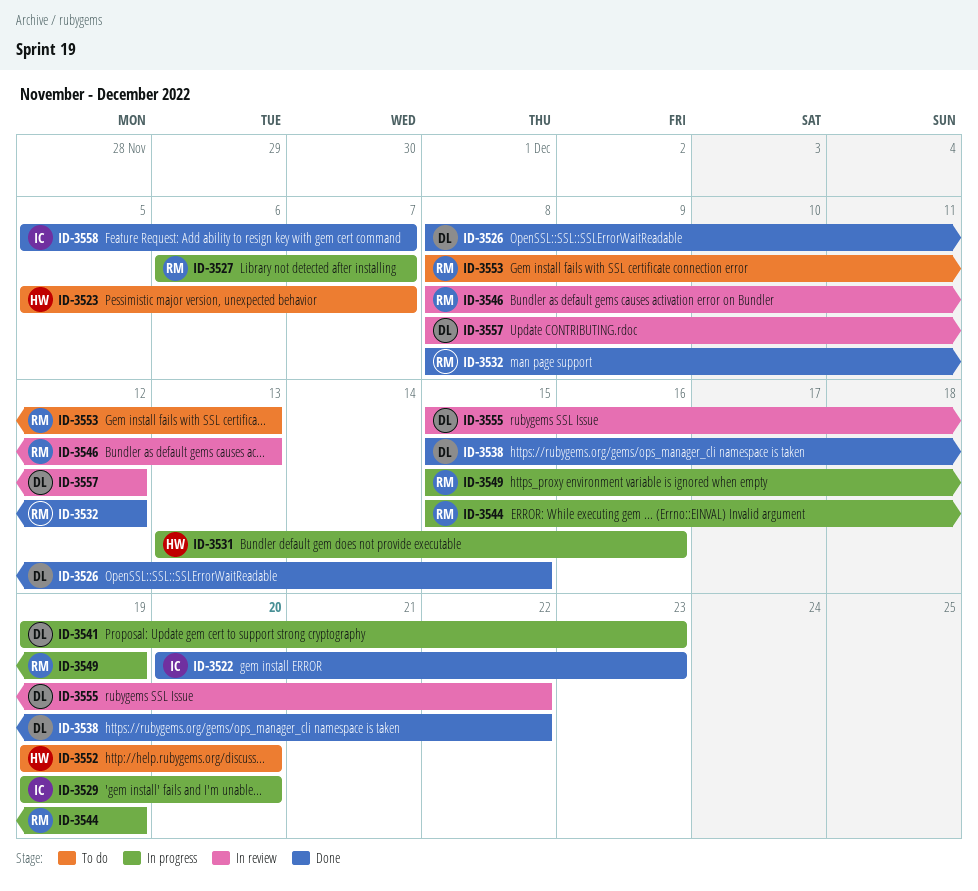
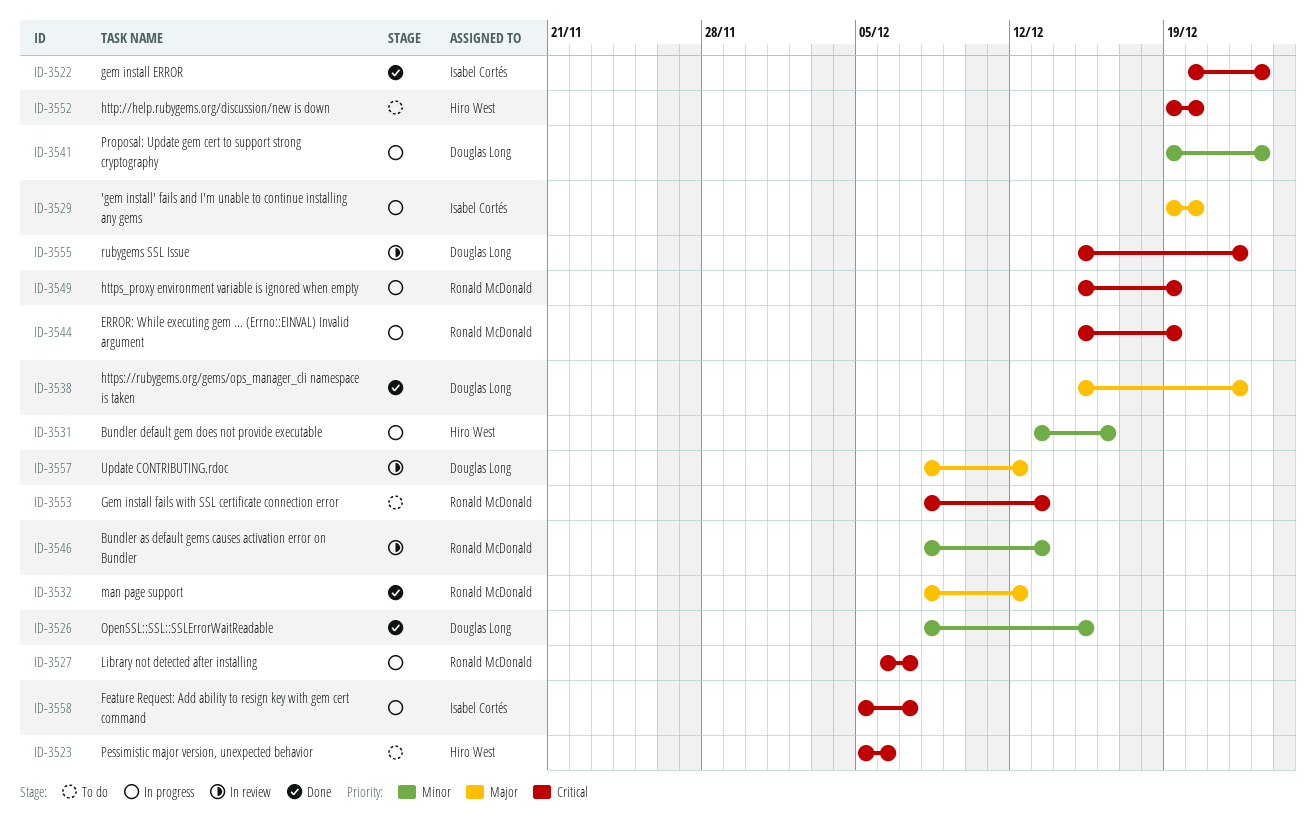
ID-3523, due: Dec 7 -> Dec 6
ID-3558, status: Done -> In progress

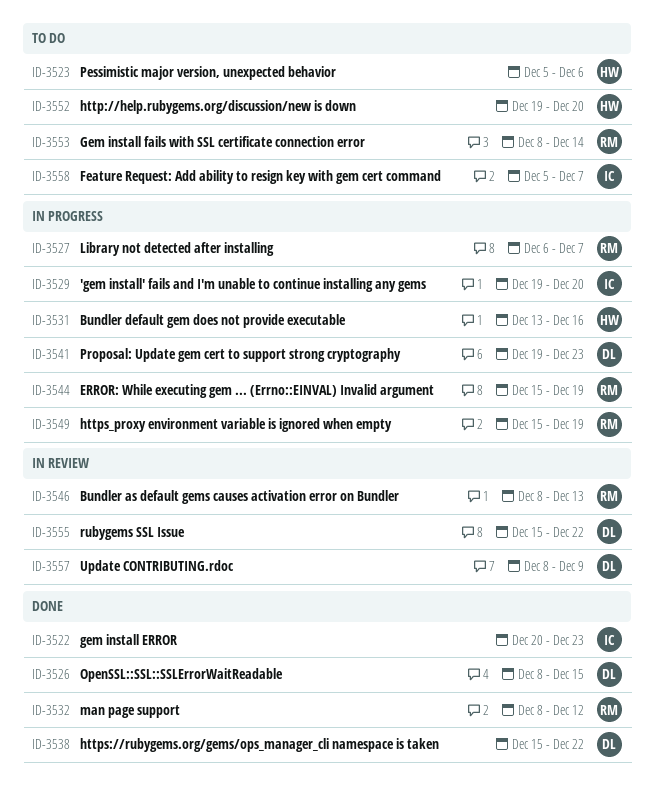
ID-3553, due: Dec 13 -> Dec 14
ID-3557, due: Dec 12 -> Dec 9
ID-3558, status: In progress -> To do

